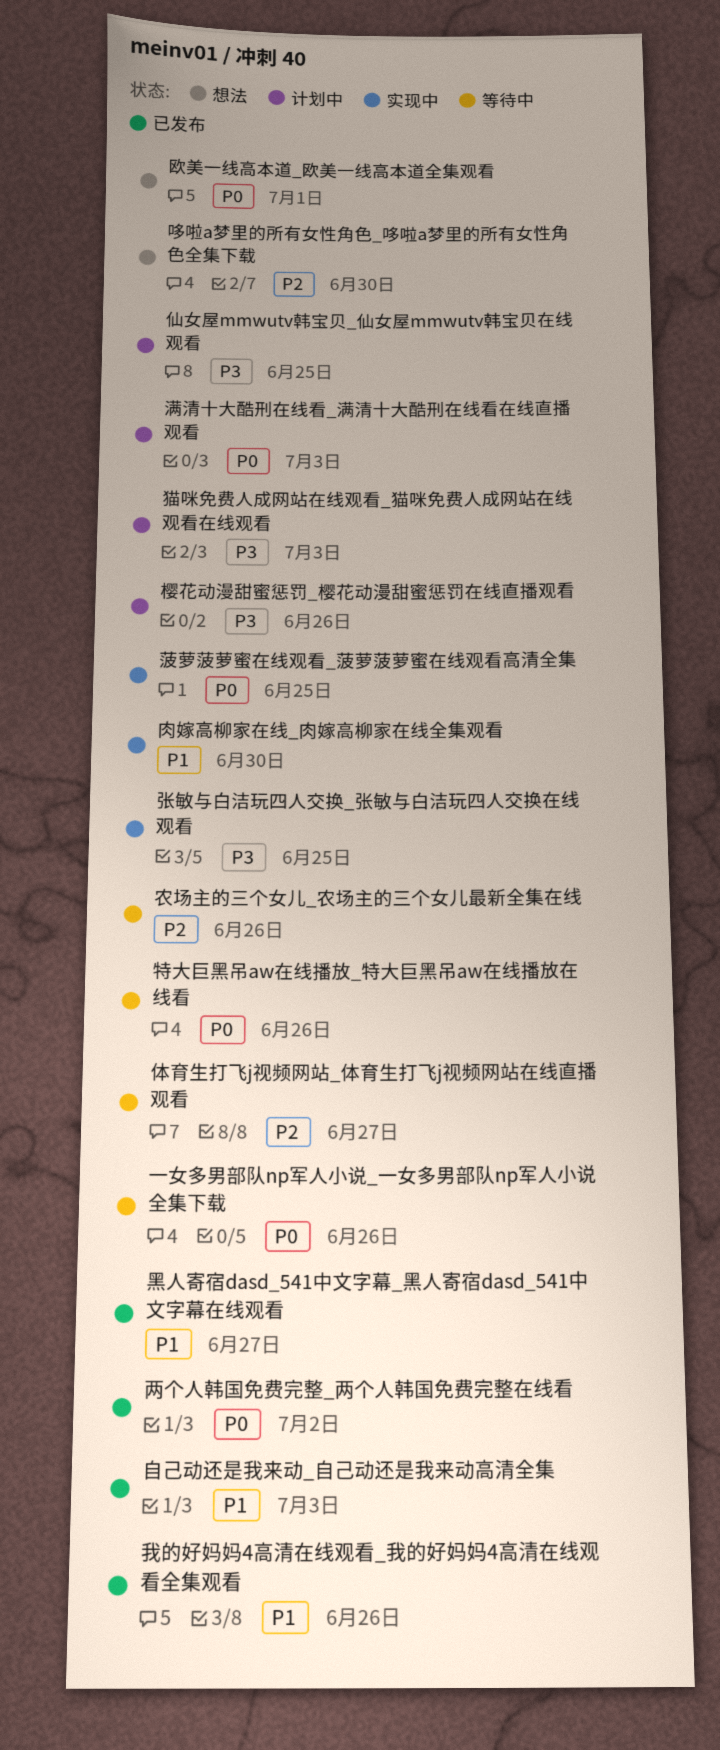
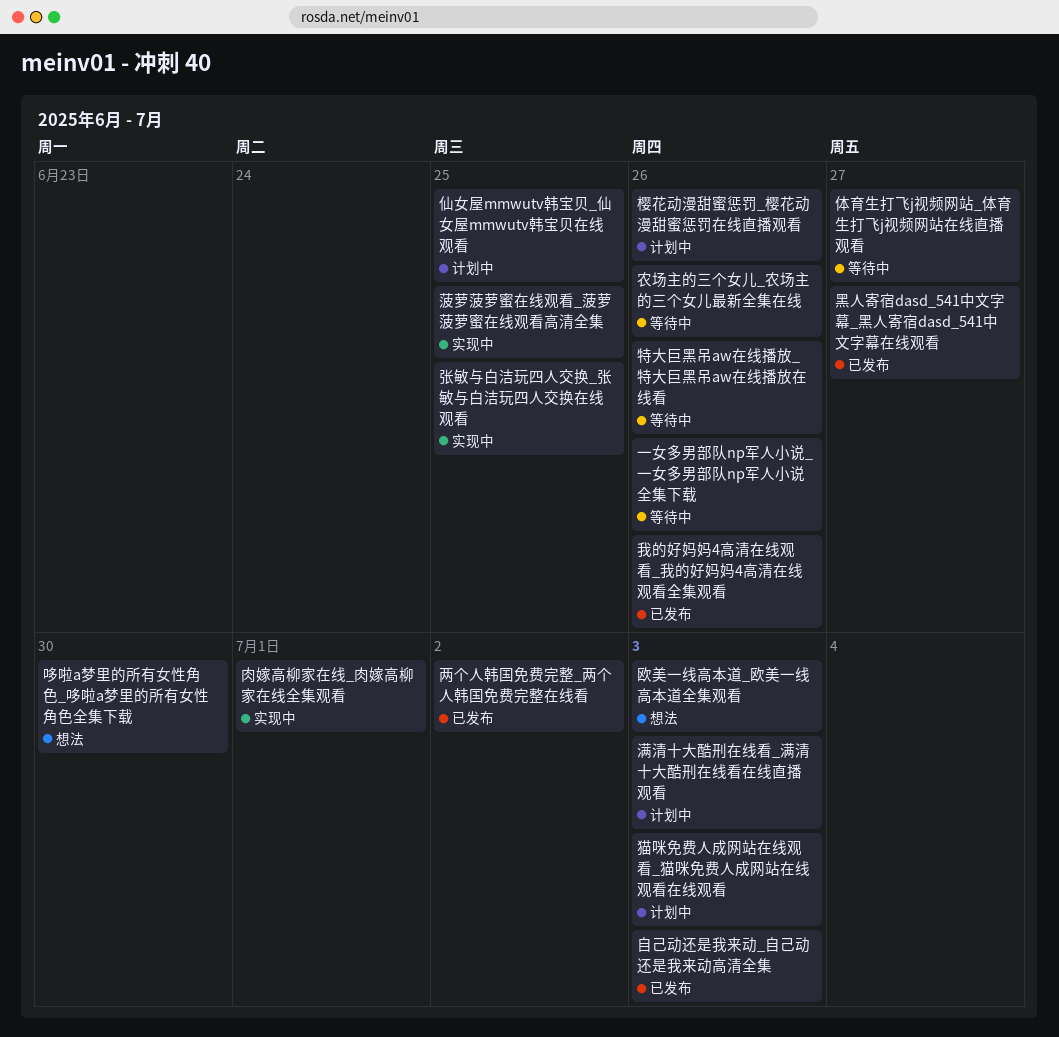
欧美一线高本道_欧美一线高本道全集观看, due: Jul 1 -> Jul 3
肉嫁高柳家在线_肉嫁高柳家在线全集观看, due: Jun 30 -> Jul 1

